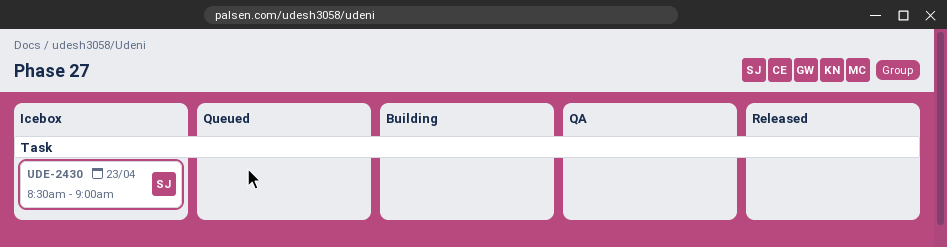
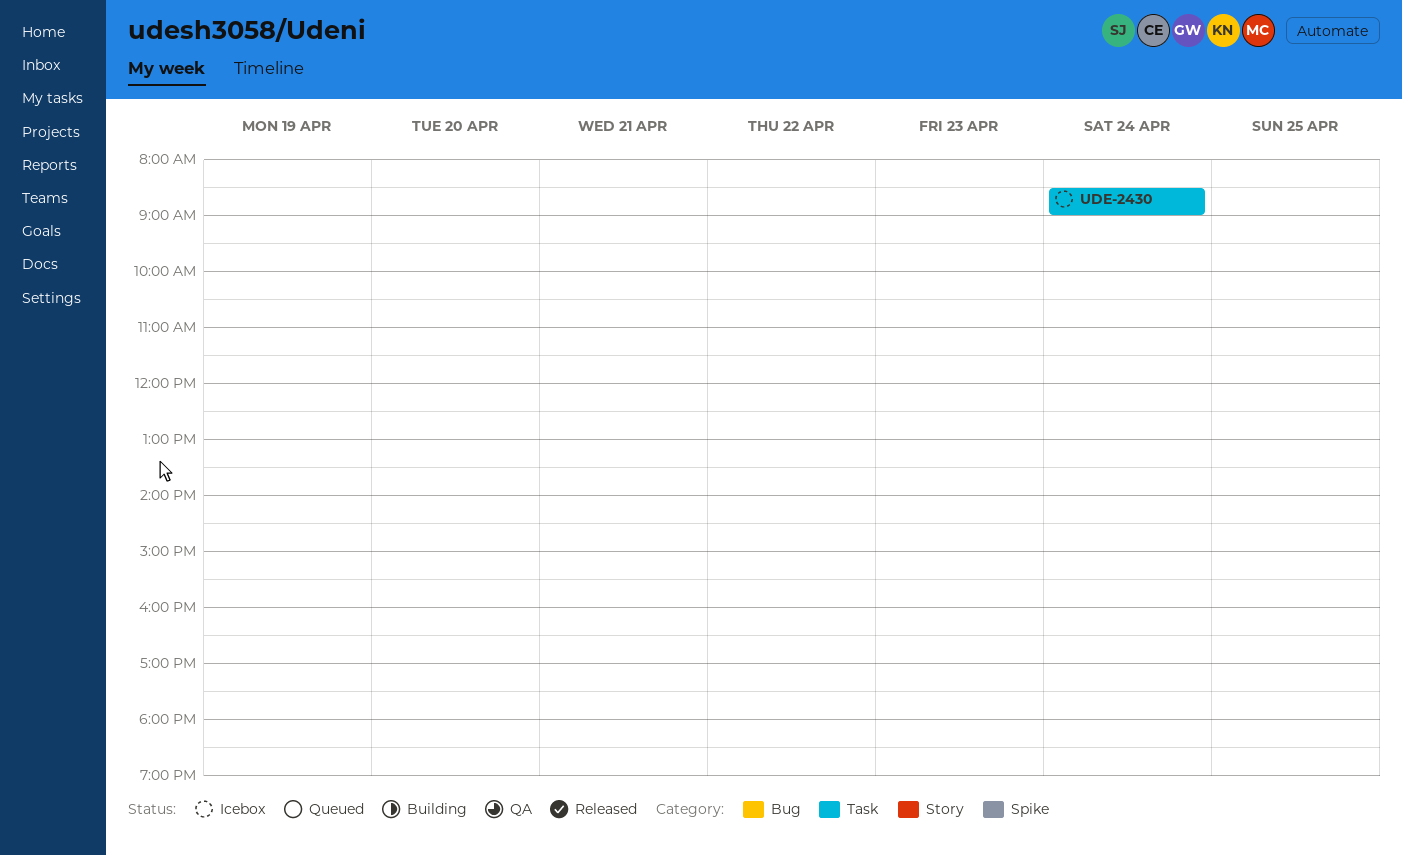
UDE-2430, day: Apr 23 -> Apr 24

